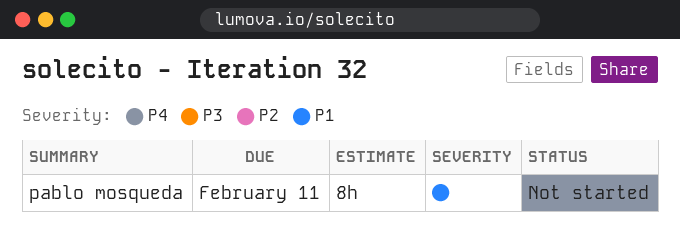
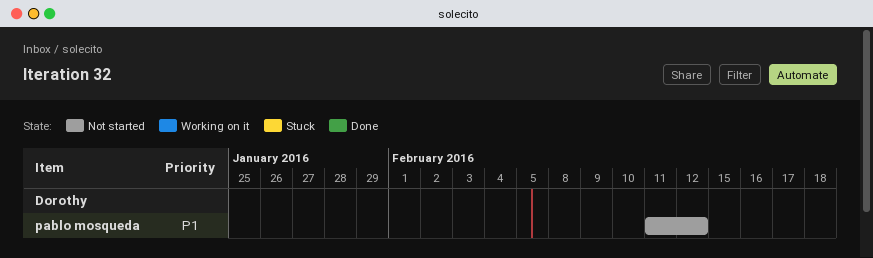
pablo mosqueda, due: Feb 11 -> Feb 12

